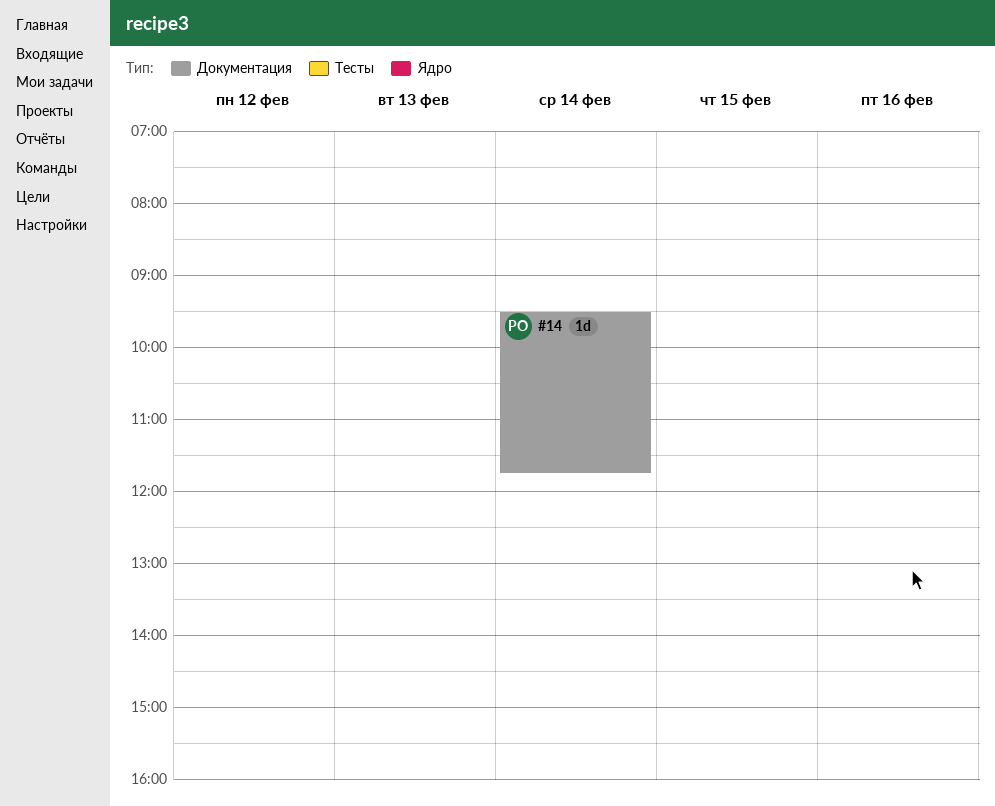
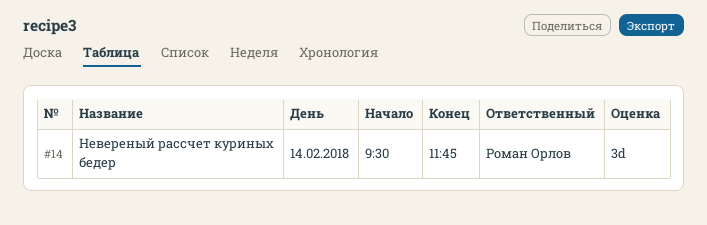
#14, estimate: 1d -> 3d

